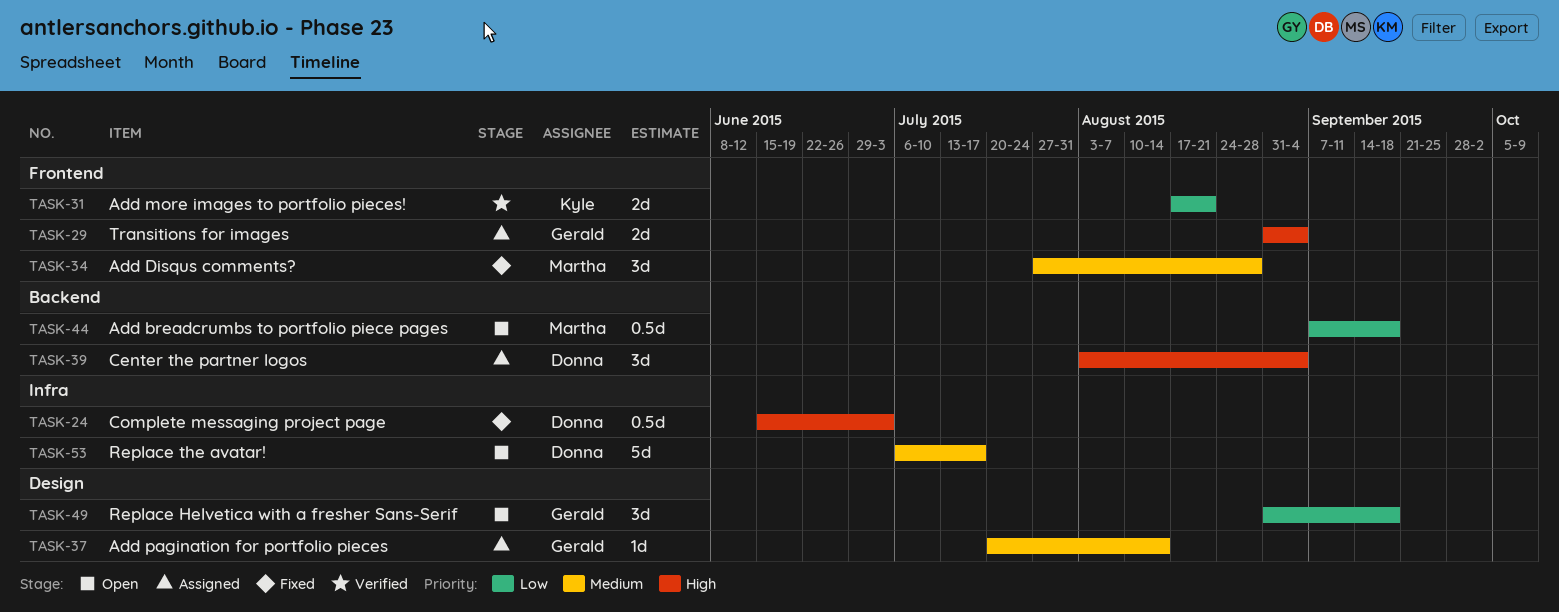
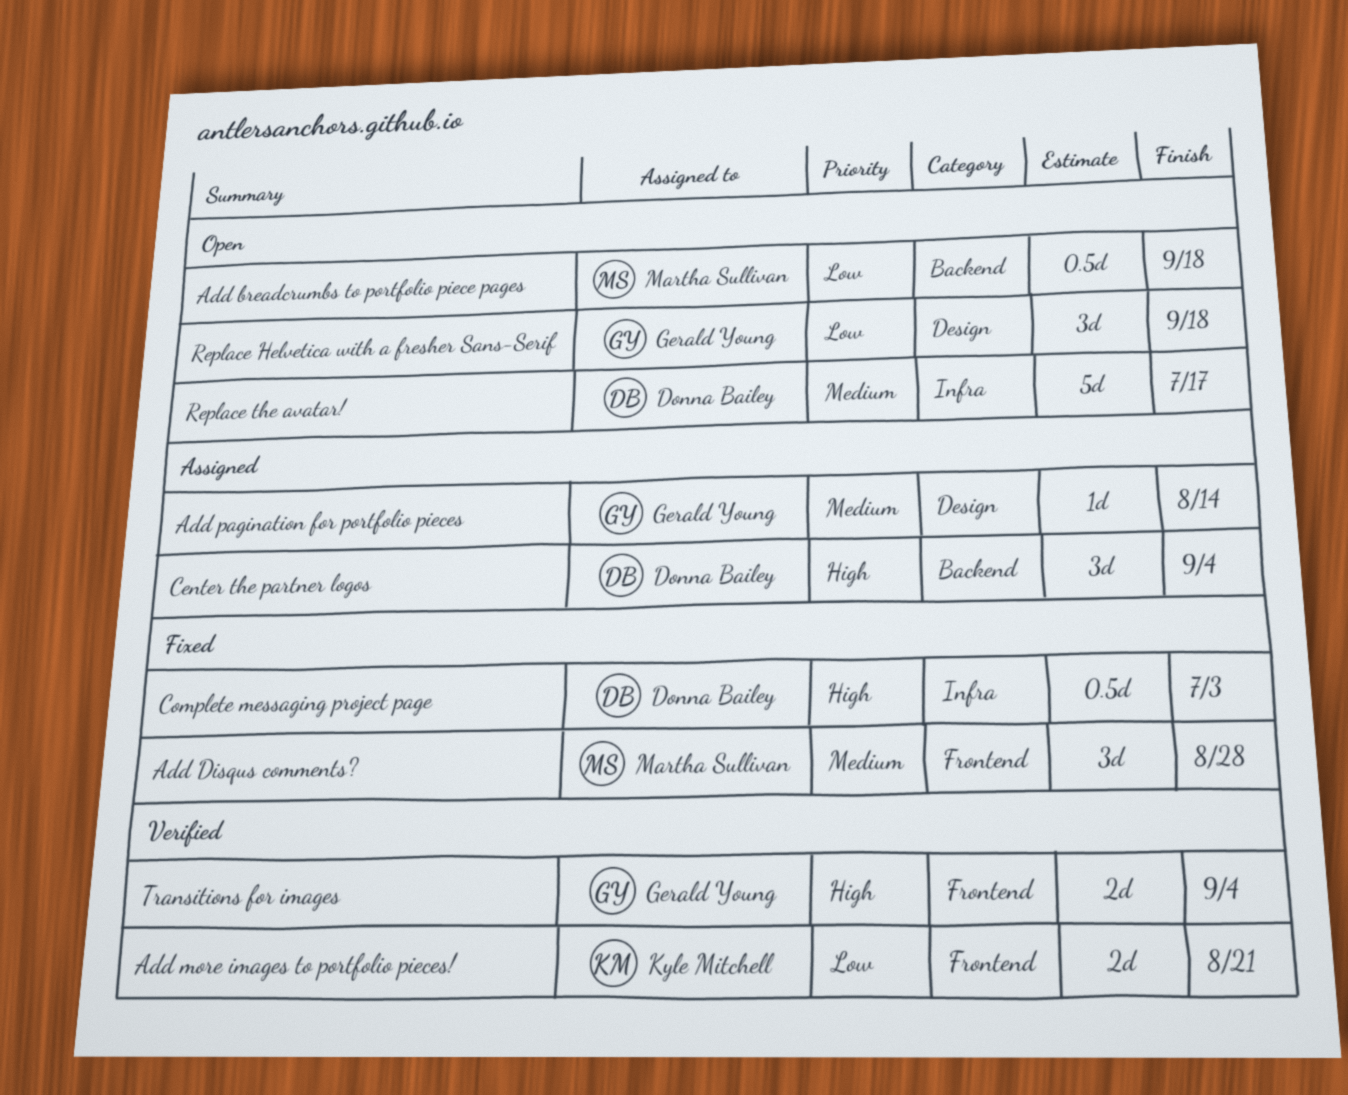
Transitions for images, status: Assigned -> Verified

